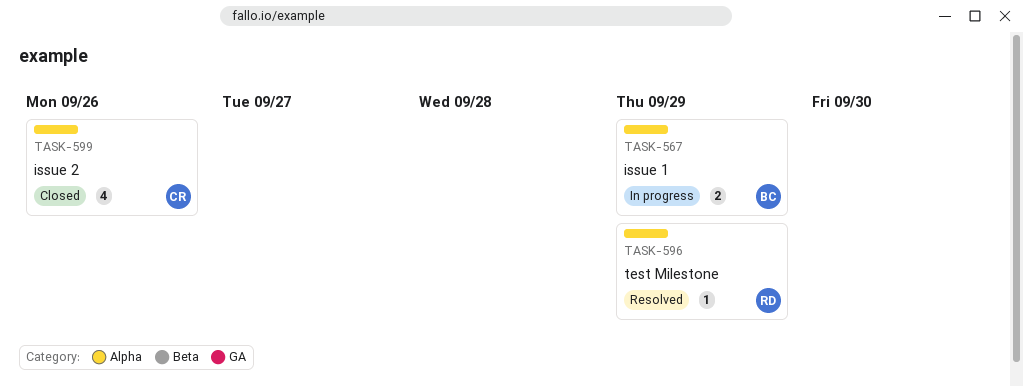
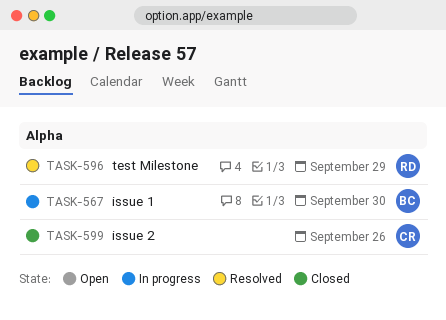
TASK-567, due: Sep 29 -> Sep 30

